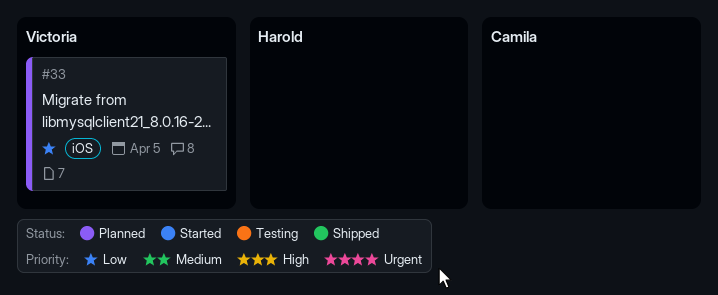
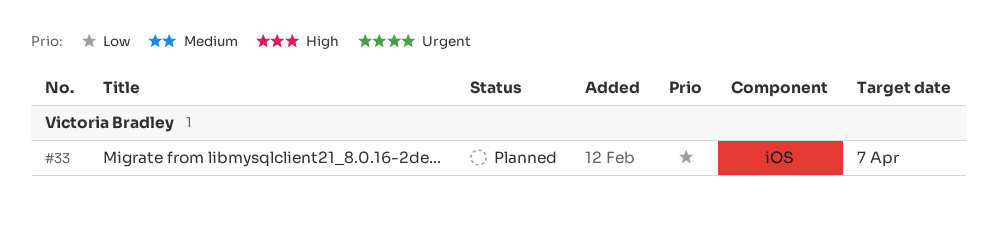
#33, due: Apr 5 -> Apr 7

